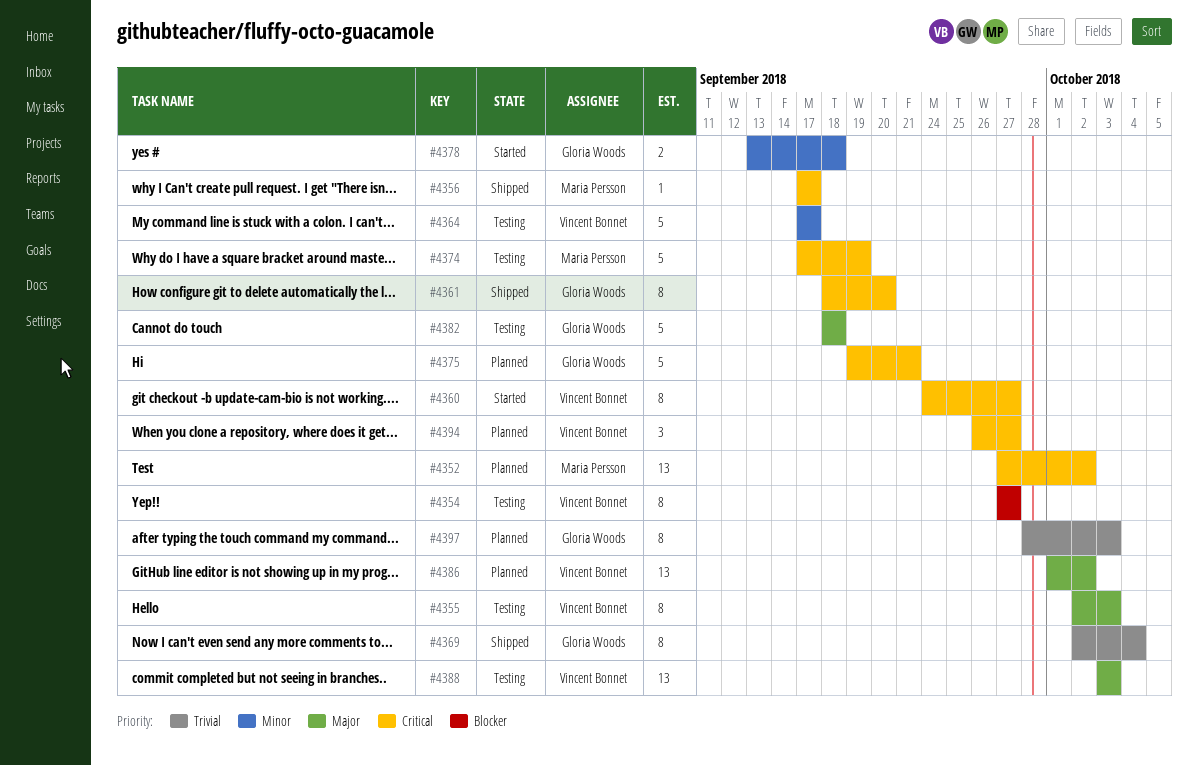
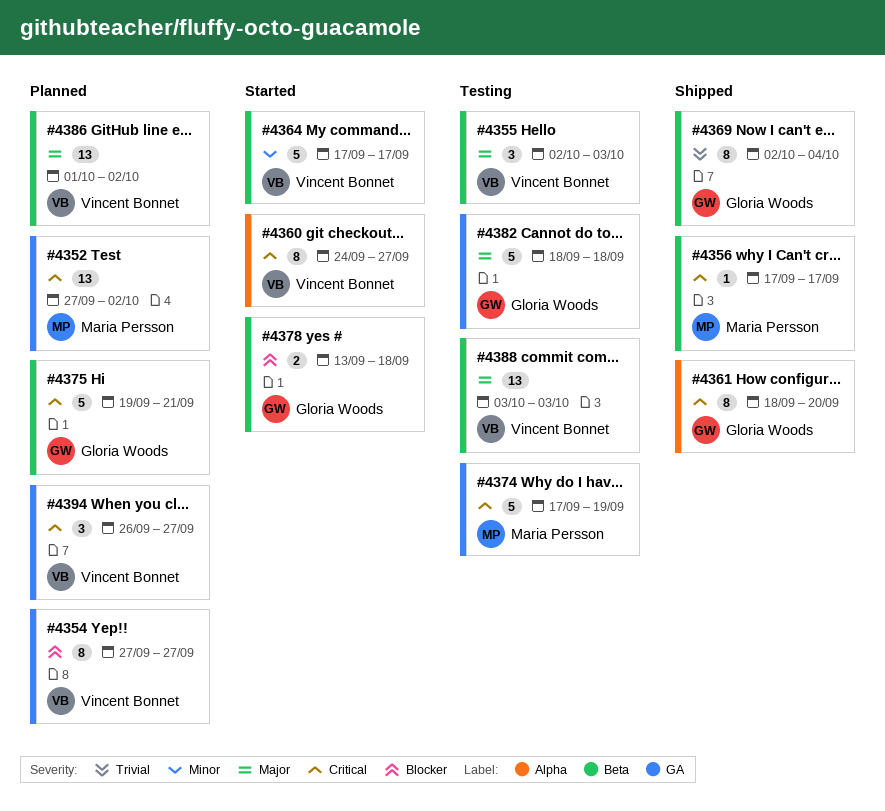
#4354, status: Testing -> Planned
#4355, estimate: 8 -> 3
#4364, status: Testing -> Started
#4378, priority: Minor -> Blocker
#4397: present -> none

